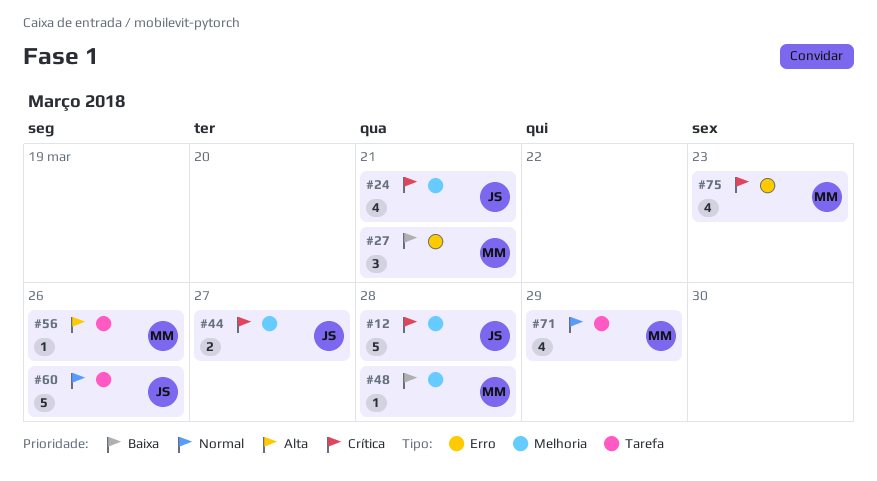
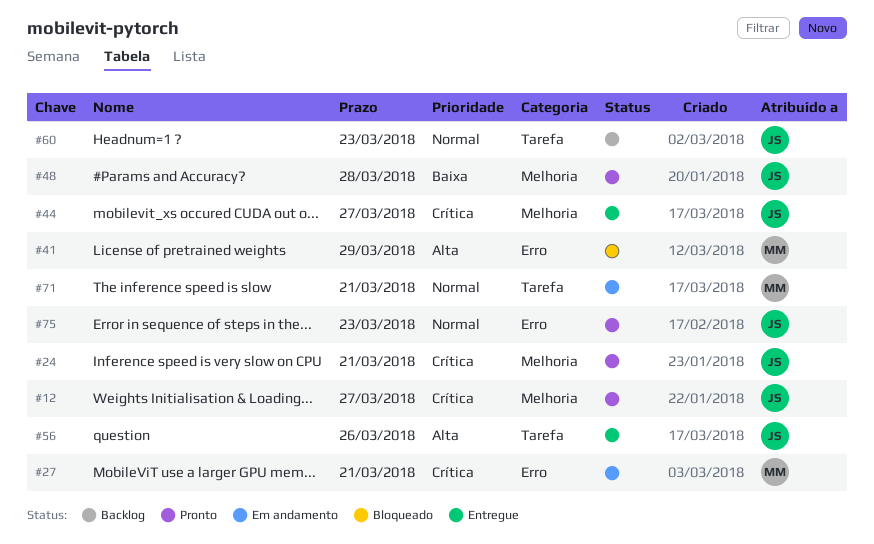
#12, due: Mar 28 -> Mar 27
#27, priority: Baixa -> Crítica
#41: none -> present
#48, owner: MM -> JS
#56, owner: MM -> JS
#60, due: Mar 26 -> Mar 23
#71, due: Mar 29 -> Mar 21
#75, owner: MM -> JS
#75, priority: Crítica -> Normal

